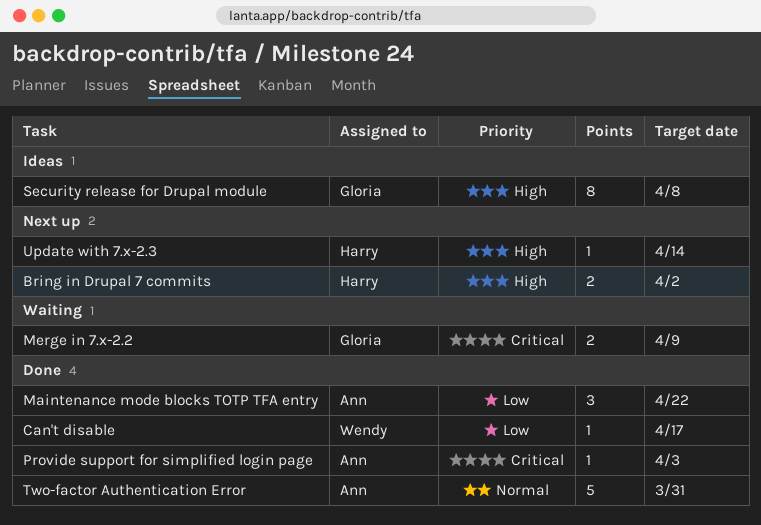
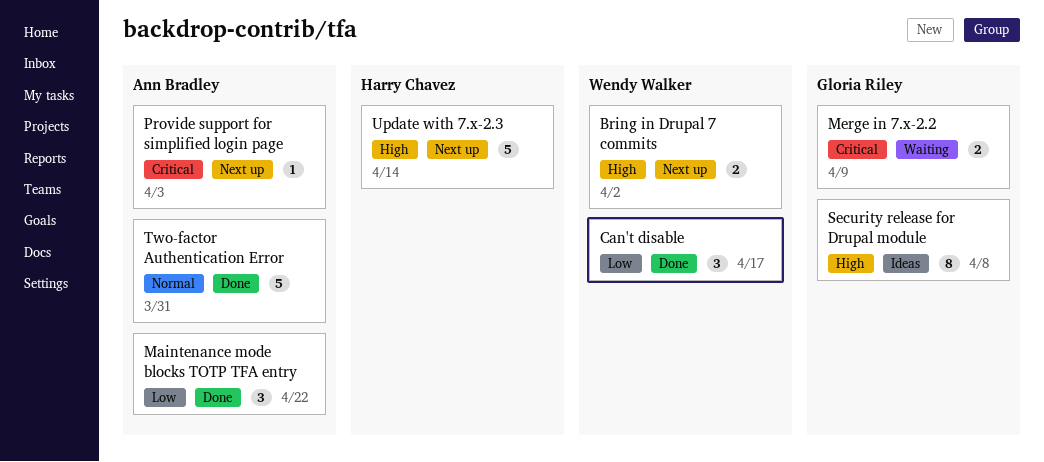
Bring in Drupal 7 commits, owner: Harry Chavez -> Wendy Walker
Can't disable, estimate: 1 -> 3
Provide support for simplified login page, status: Done -> Next up
Update with 7.x-2.3, estimate: 1 -> 5

